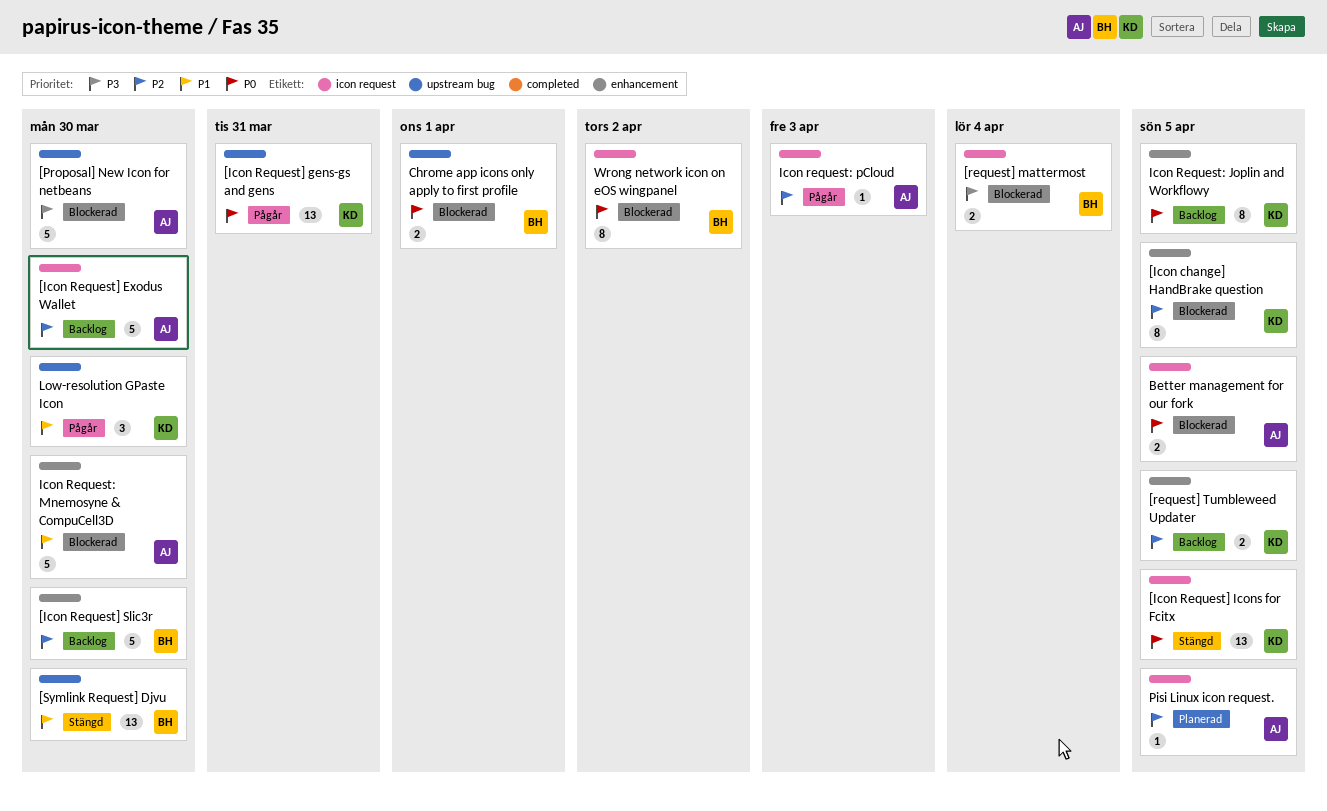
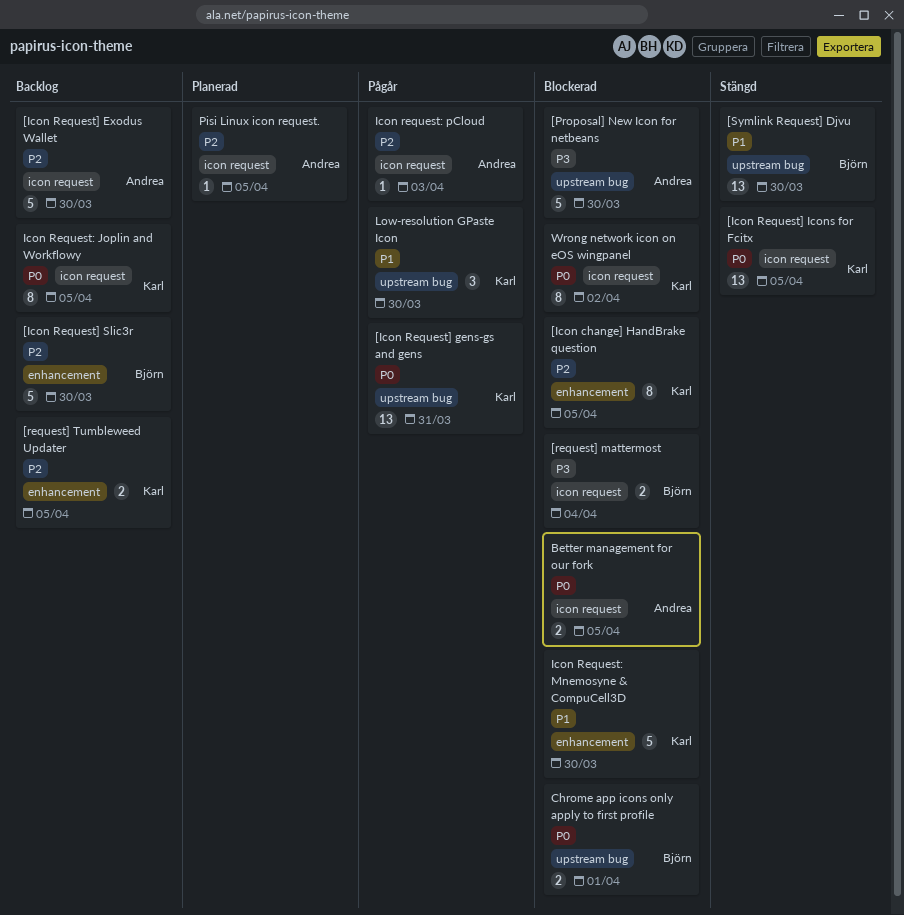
Icon Request: Joplin and Workflowy, label: enhancement -> icon request
Icon Request: Mnemosyne & CompuCell3D, owner: Andrea -> Karl
Wrong network icon on eOS wingpanel, owner: Björn -> Karl

